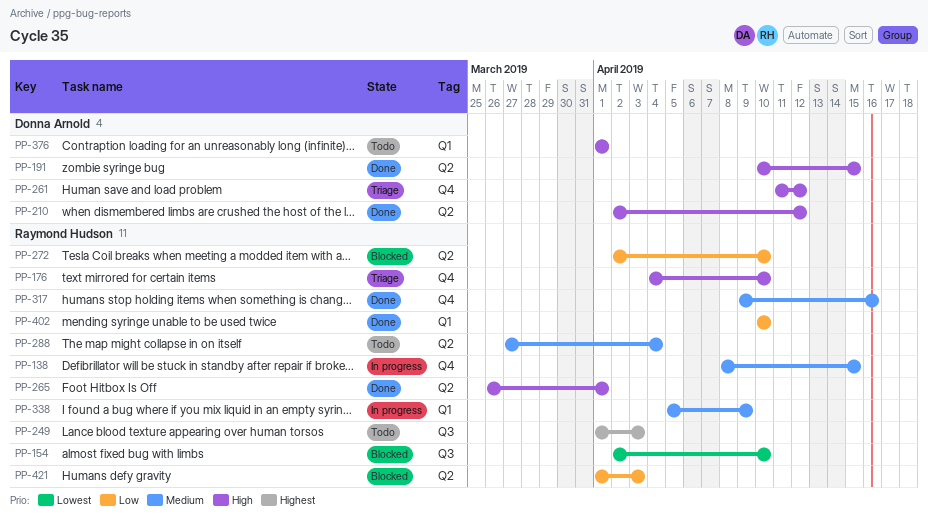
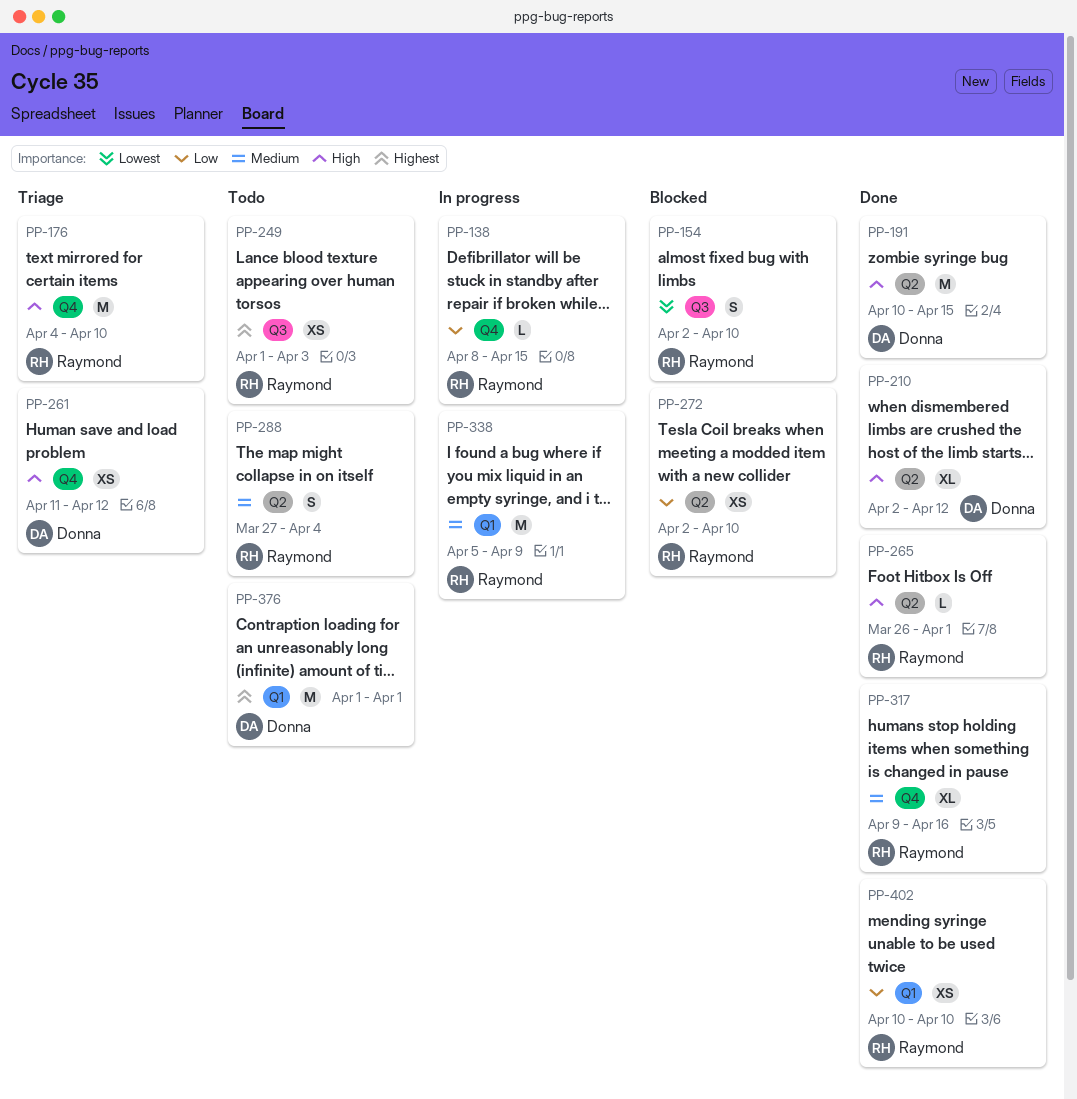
PP-138, priority: Medium -> Low
PP-376, priority: High -> Highest
PP-421: present -> none

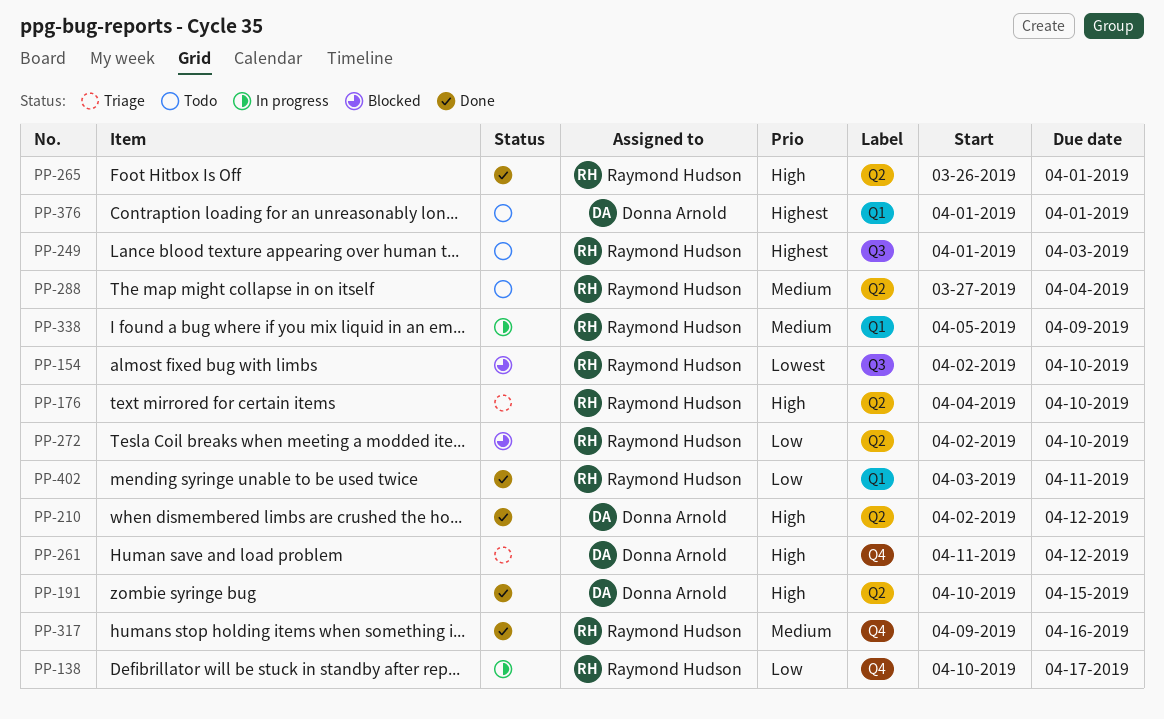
PP-138, start: Apr 8 -> Apr 10
PP-138, due: Apr 15 -> Apr 17
PP-176, label: Q4 -> Q2
PP-402, start: Apr 10 -> Apr 3
PP-402, due: Apr 10 -> Apr 11

